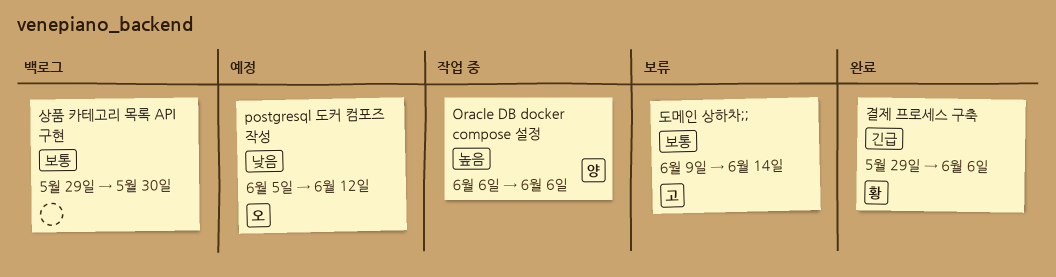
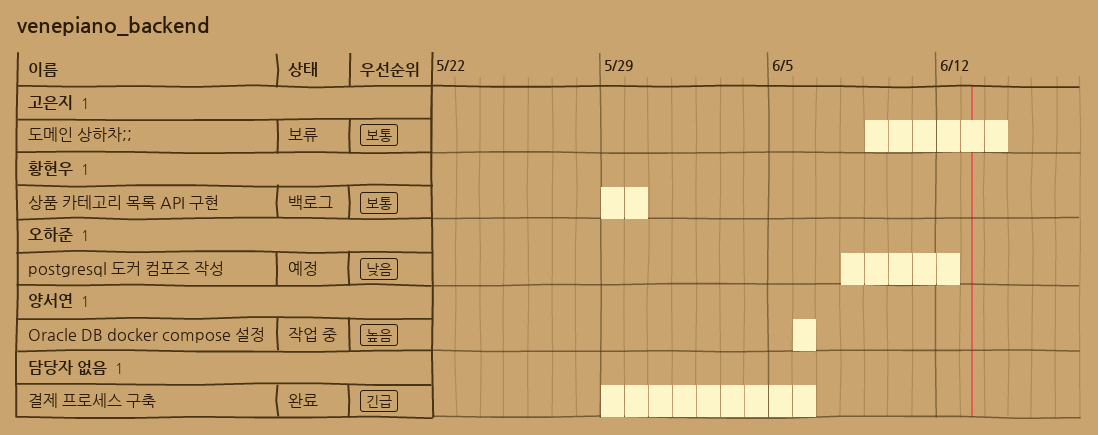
postgresql 도커 컴포즈 작성, start: Jun 5 -> Jun 8
결제 프로세스 구축, owner: 황현우 -> none
상품 카테고리 목록 API 구현, owner: none -> 황현우

